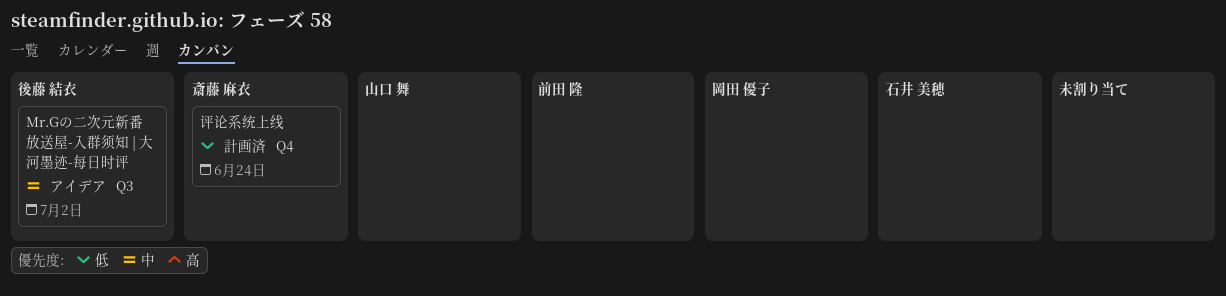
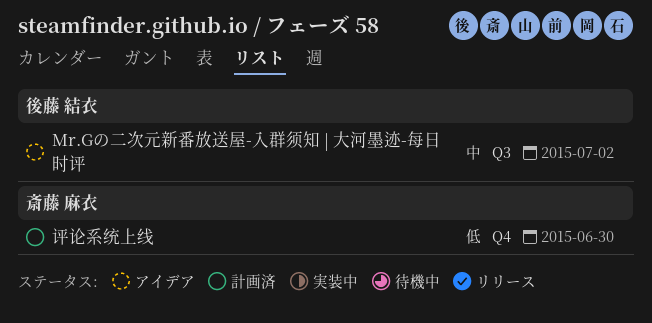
评论系统上线, due: Jun 24 -> Jun 30

